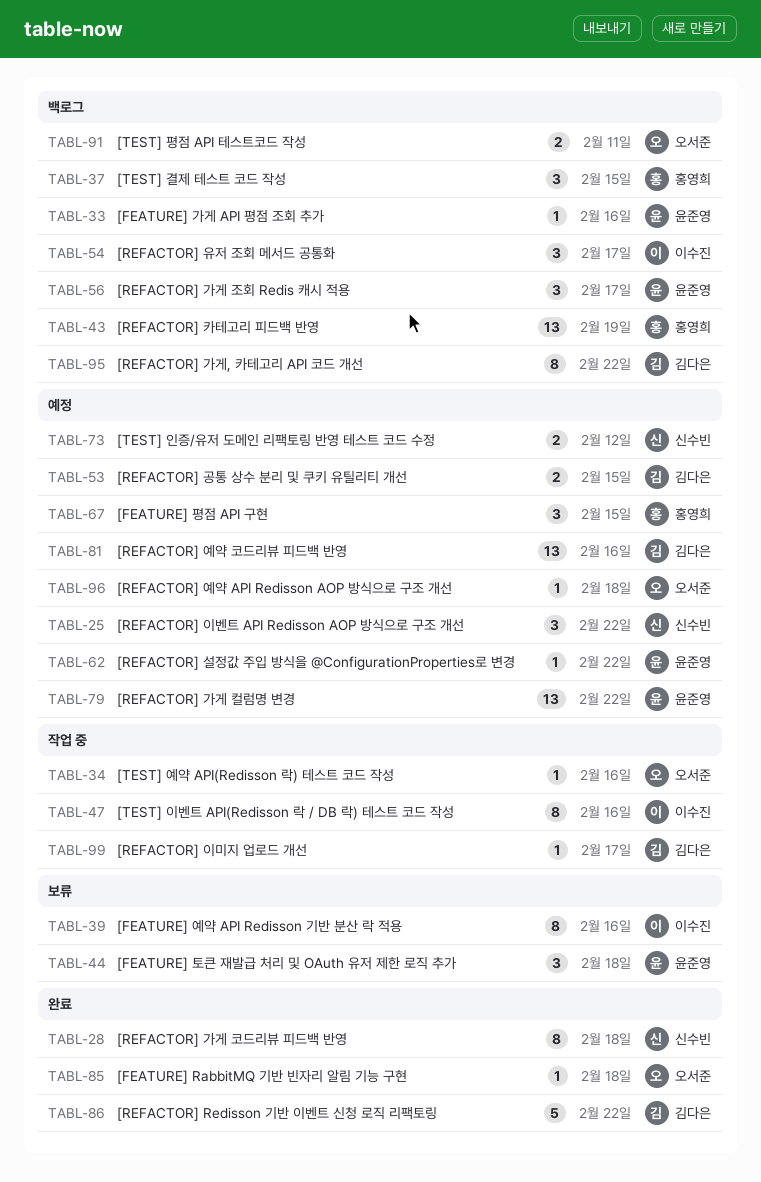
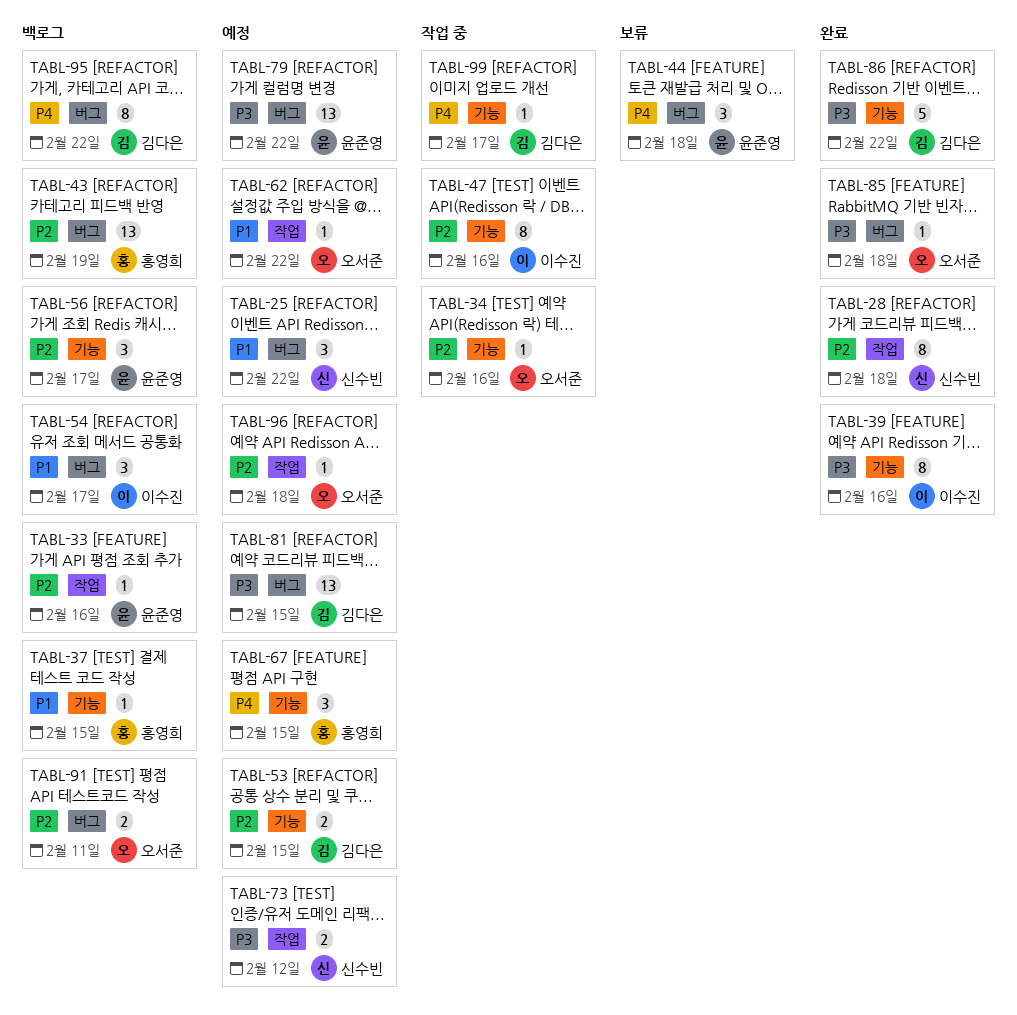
TABL-37, estimate: 3 -> 1
TABL-39, status: 보류 -> 완료
TABL-62, owner: 윤준영 -> 오서준
TABL-81, due: Feb 16 -> Feb 15

